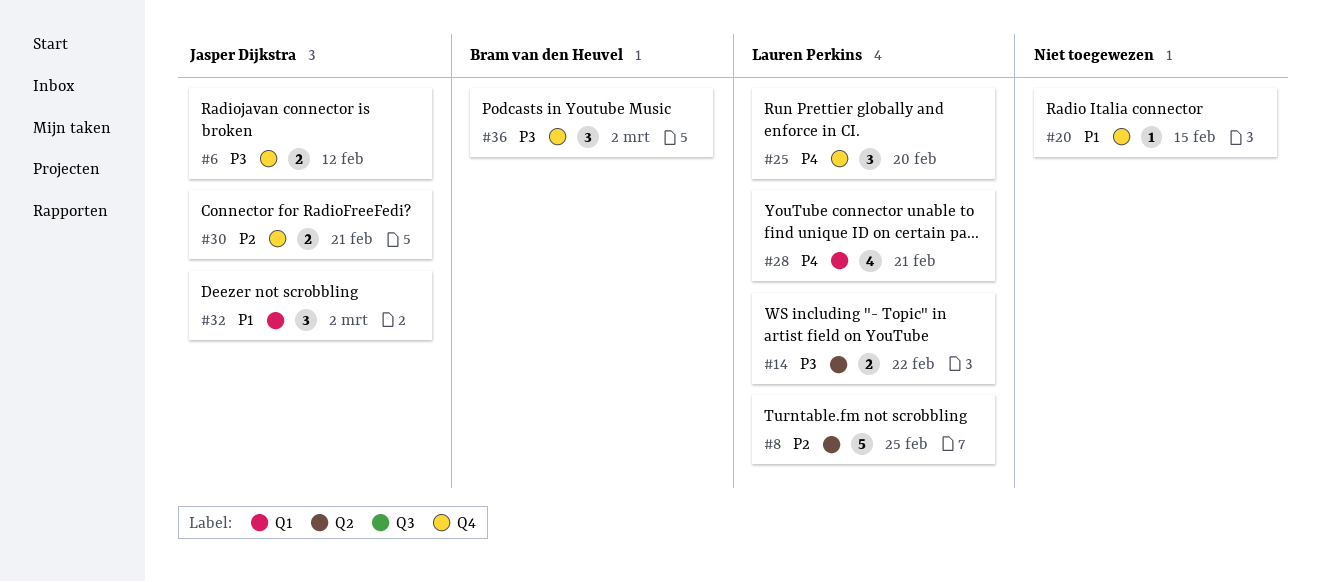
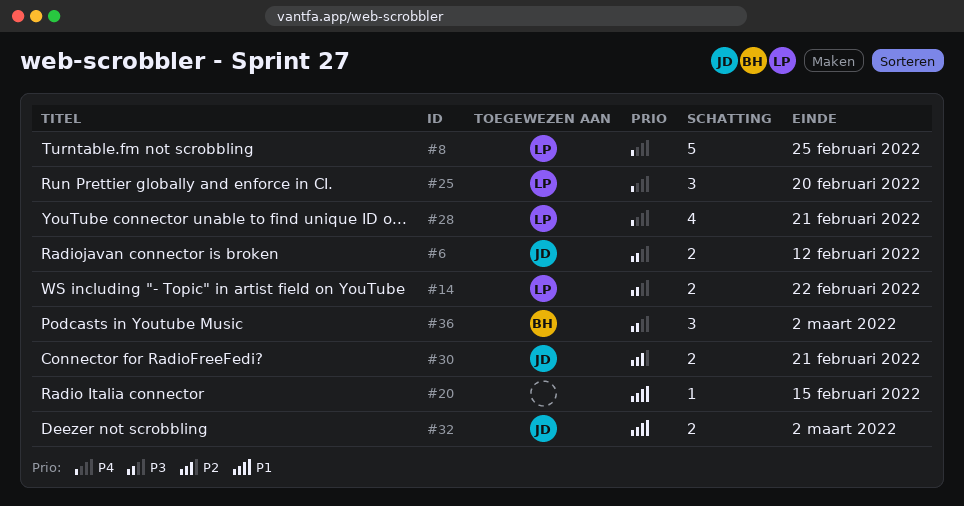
#8, priority: P2 -> P4
#32, estimate: 3 -> 2

